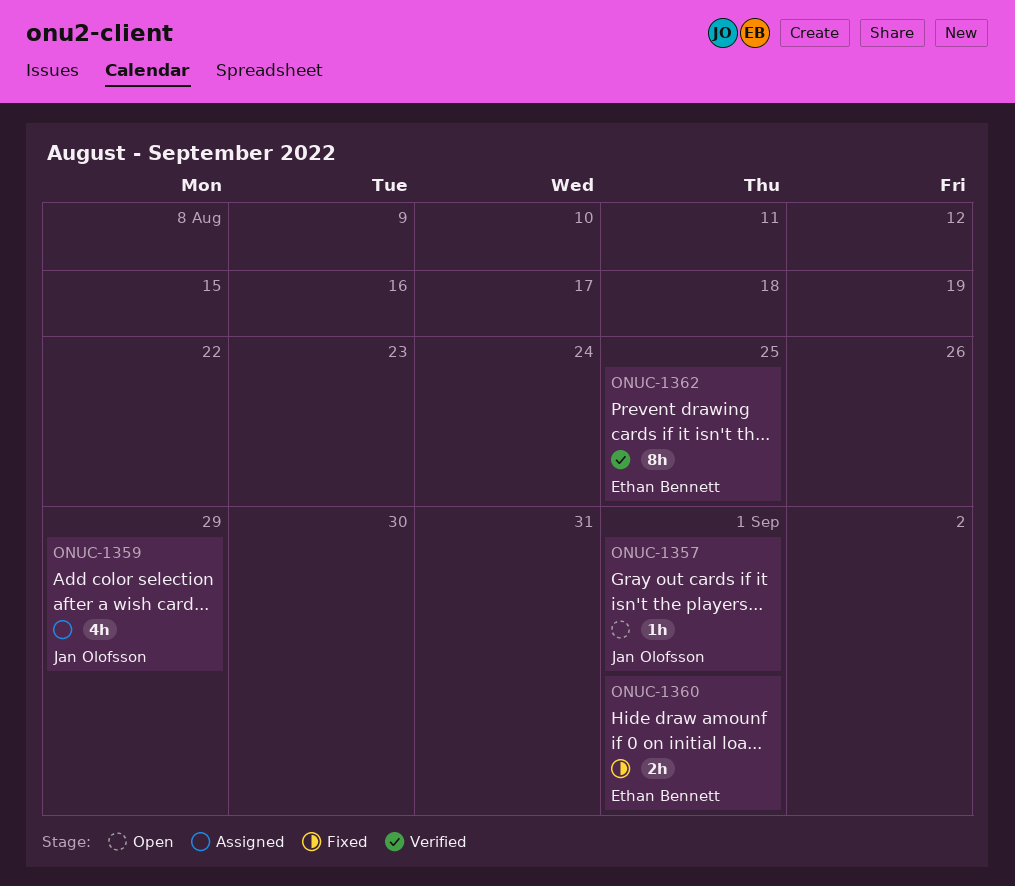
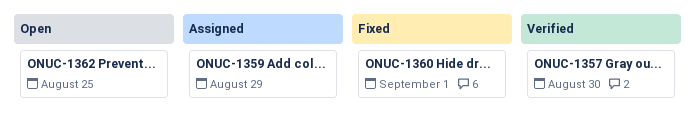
ONUC-1357, status: Open -> Verified
ONUC-1357, due: Sep 1 -> Aug 30
ONUC-1362, status: Verified -> Open

